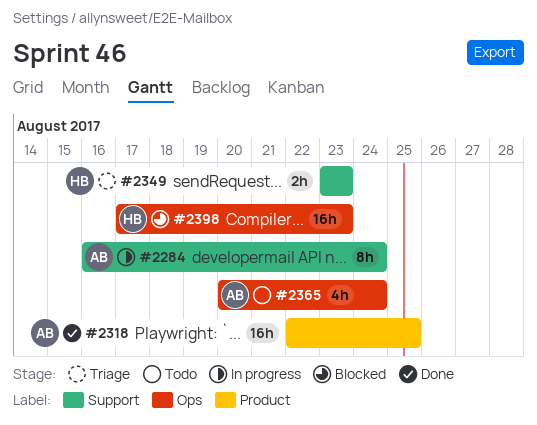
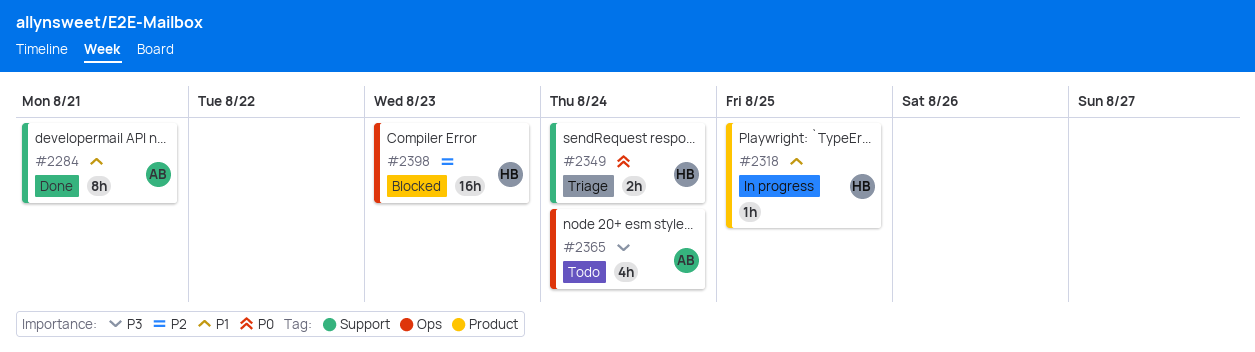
#2284, status: In progress -> Done
#2284, due: Aug 24 -> Aug 21
#2318, status: Done -> In progress
#2318, owner: AB -> HB
#2318, estimate: 16h -> 1h
#2349, due: Aug 23 -> Aug 24

